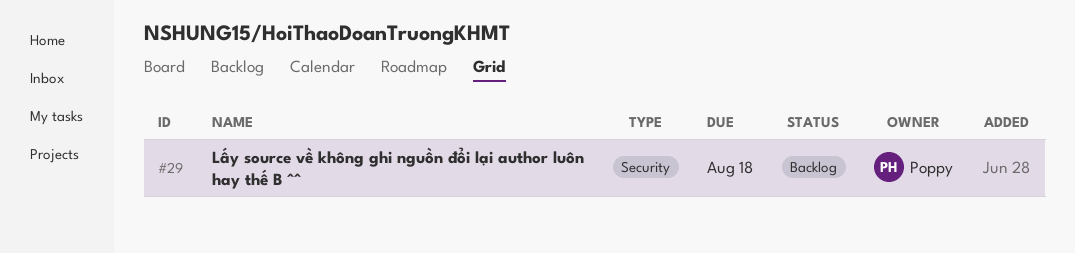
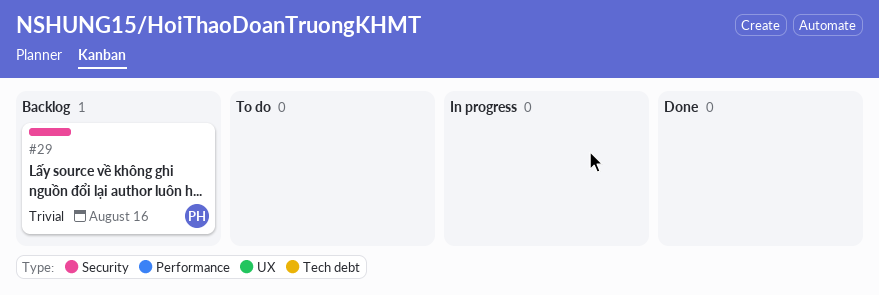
#29, due: Aug 18 -> Aug 16

